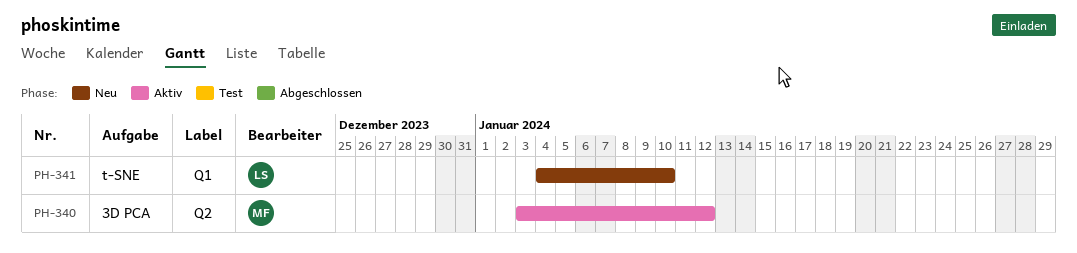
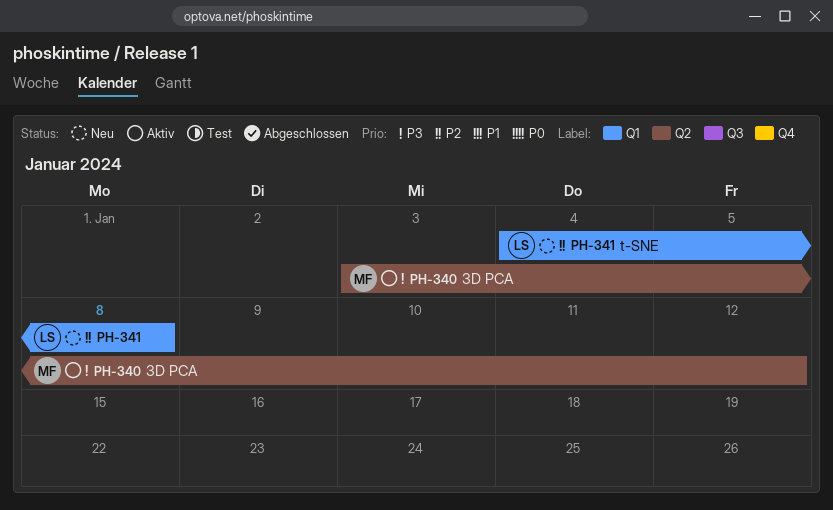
PH-341, due: Jan 10 -> Jan 8

